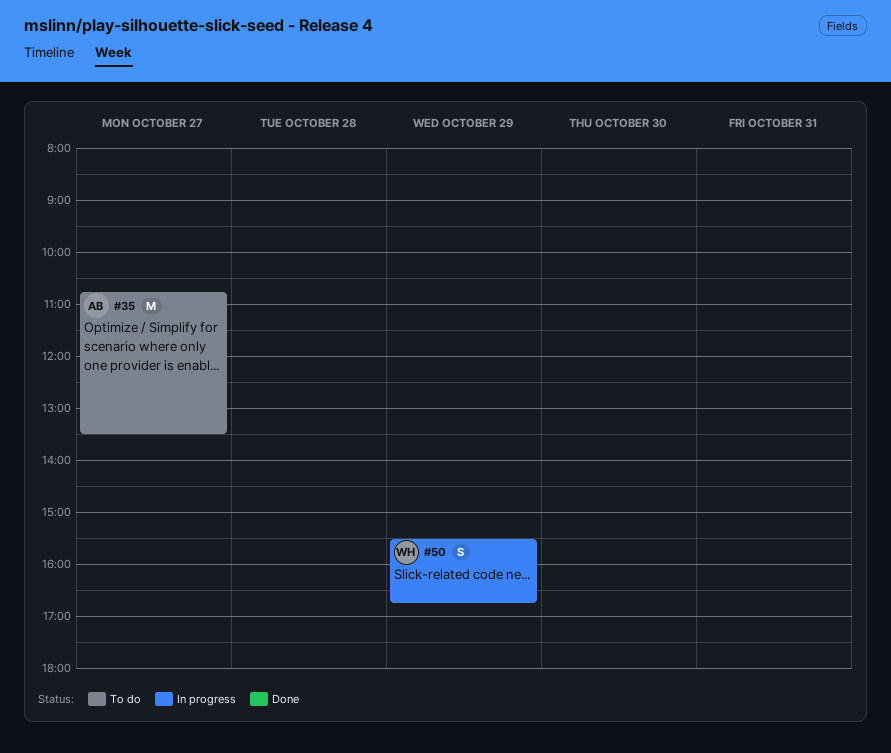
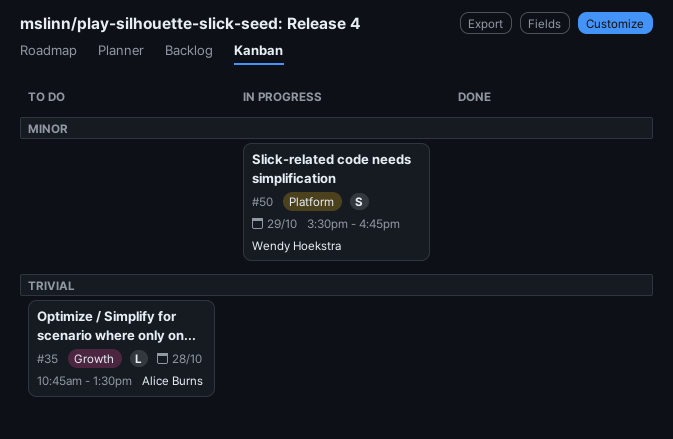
#35, estimate: M -> L
#35, day: Oct 27 -> Oct 28

